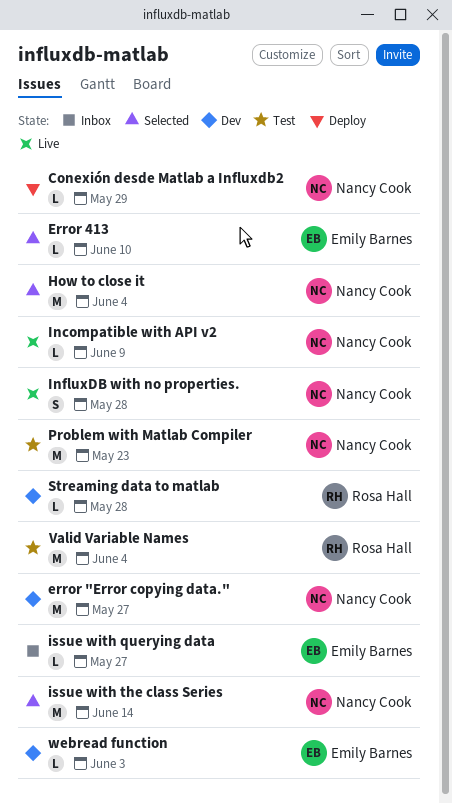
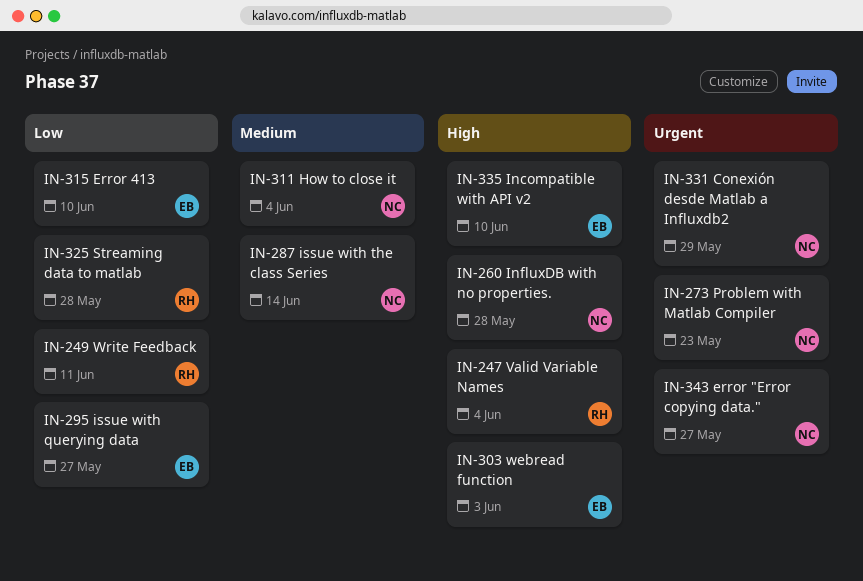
Incompatible with API v2, owner: Nancy Cook -> Emily Barnes
Incompatible with API v2, due: Jun 9 -> Jun 10
Write Feedback: none -> present

